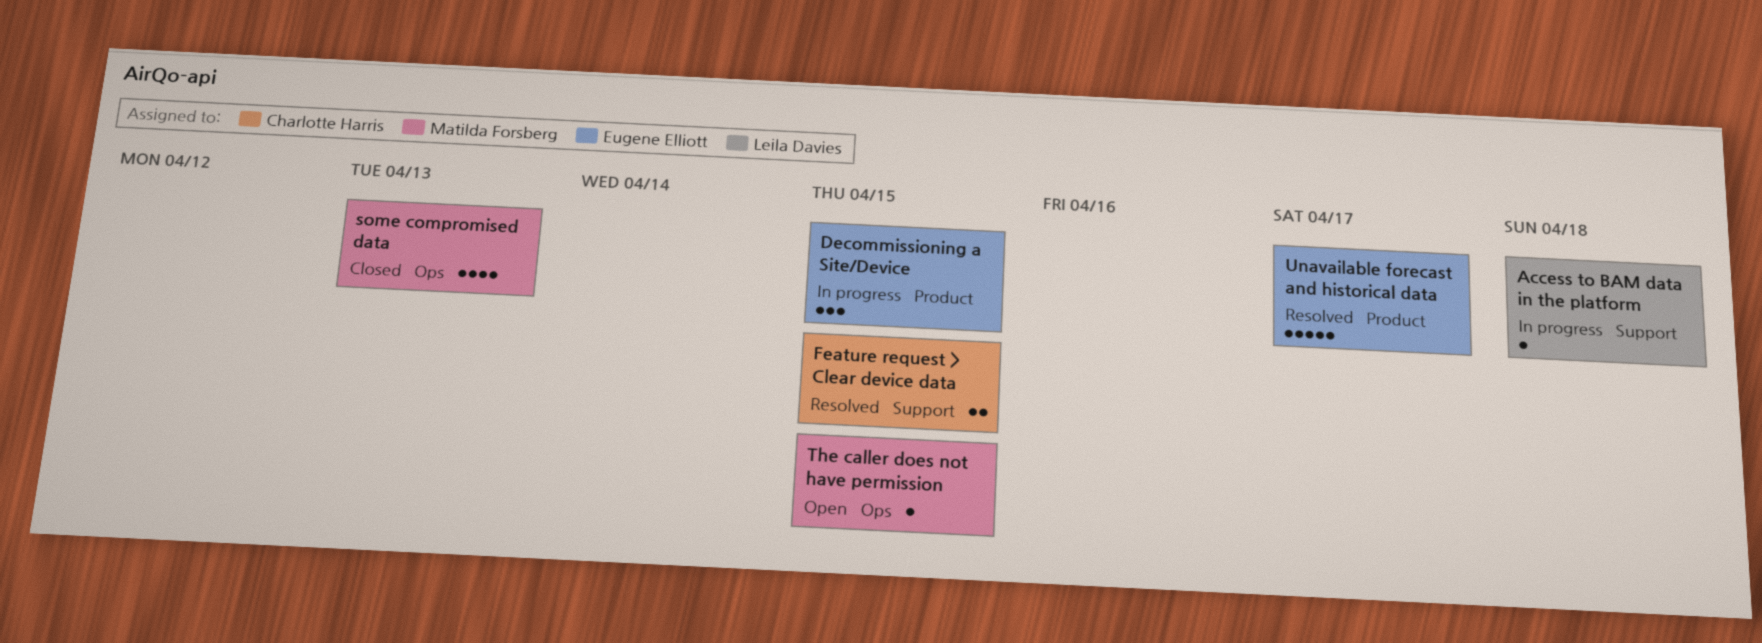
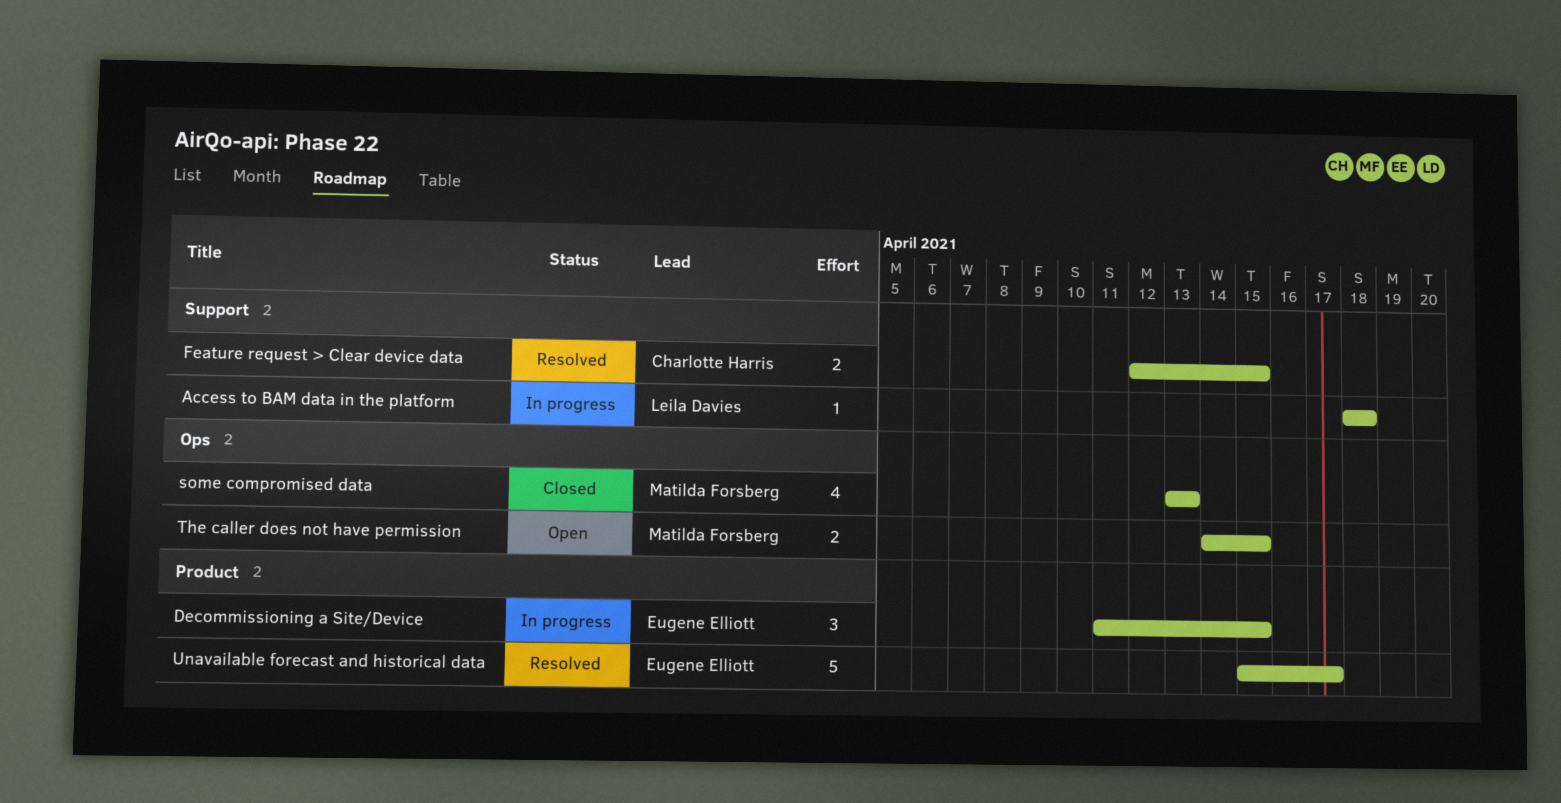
The caller does not have permission, estimate: 1 -> 2

